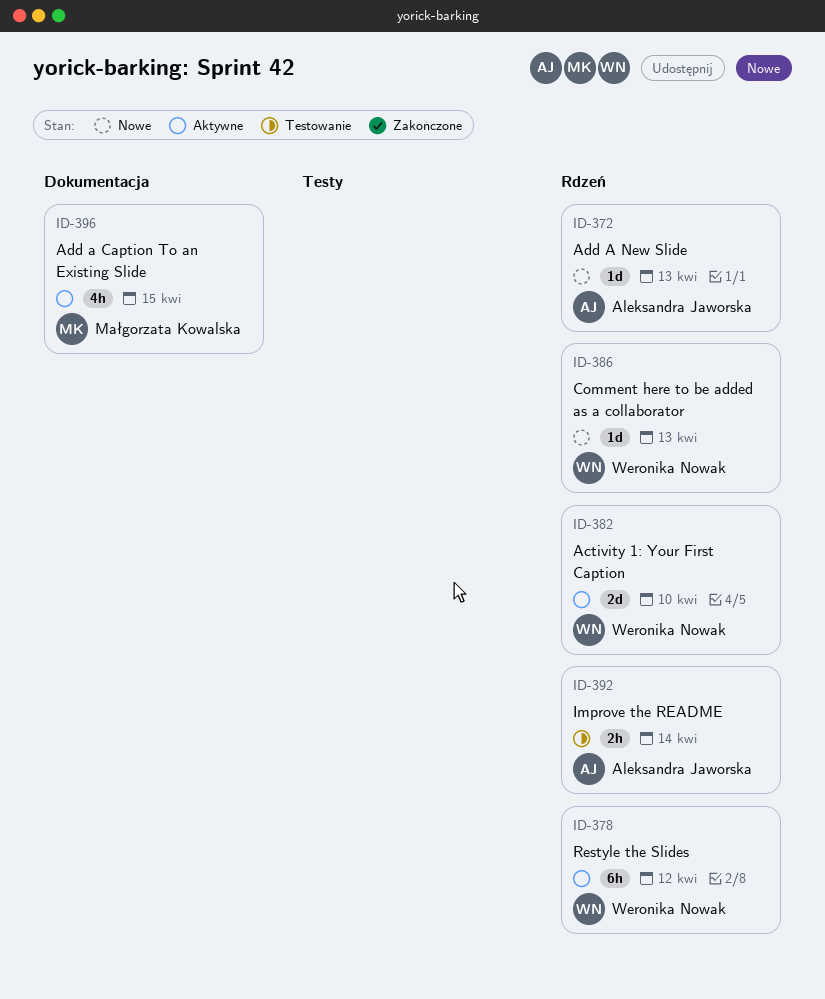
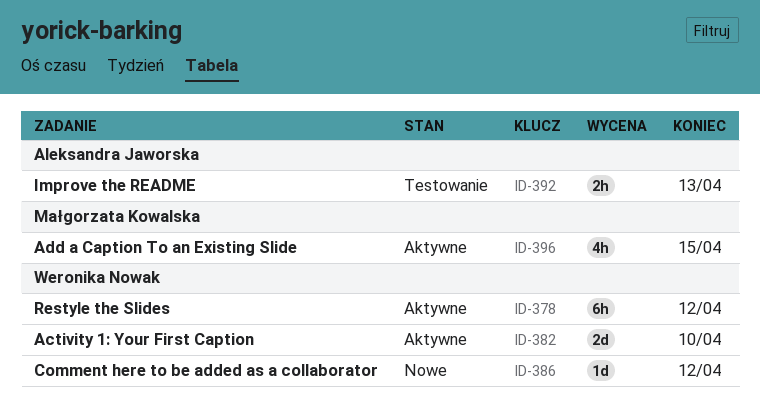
ID-372: present -> none
ID-386, due: Apr 13 -> Apr 12
ID-392, due: Apr 14 -> Apr 13

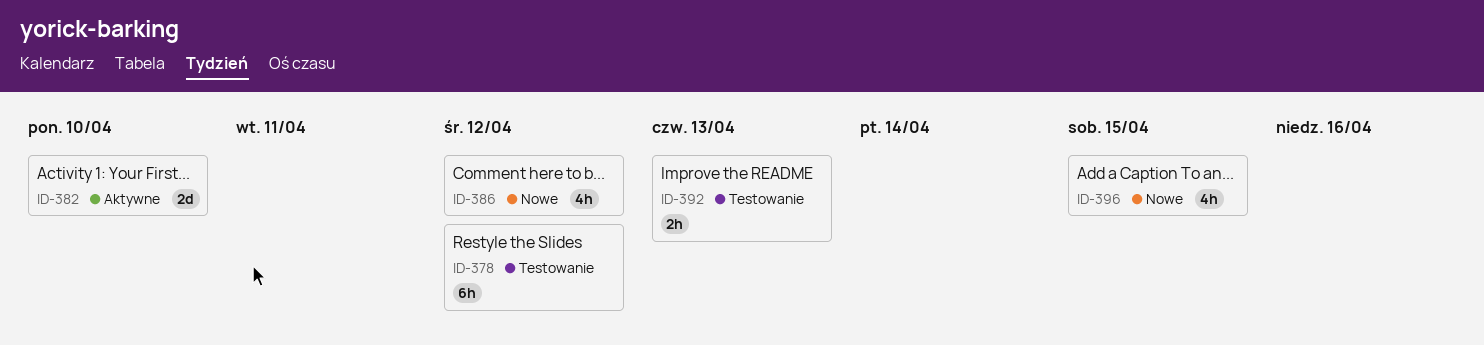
ID-378, status: Aktywne -> Testowanie
ID-386, estimate: 1d -> 4h
ID-396, status: Aktywne -> Nowe

